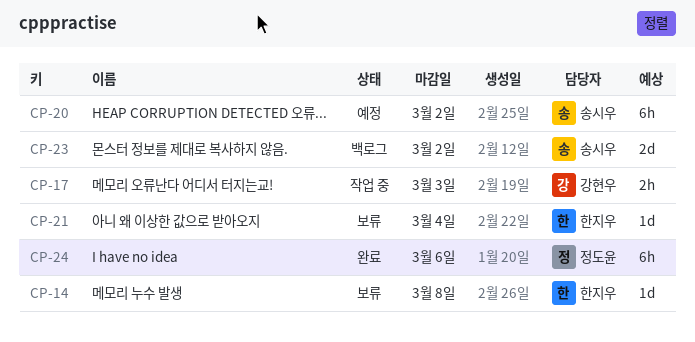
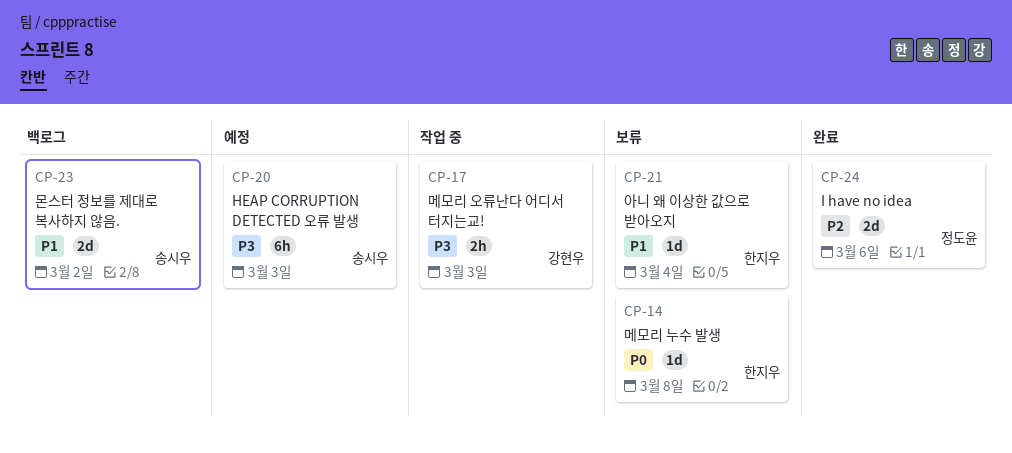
CP-20, due: Mar 2 -> Mar 3
CP-24, estimate: 6h -> 2d

